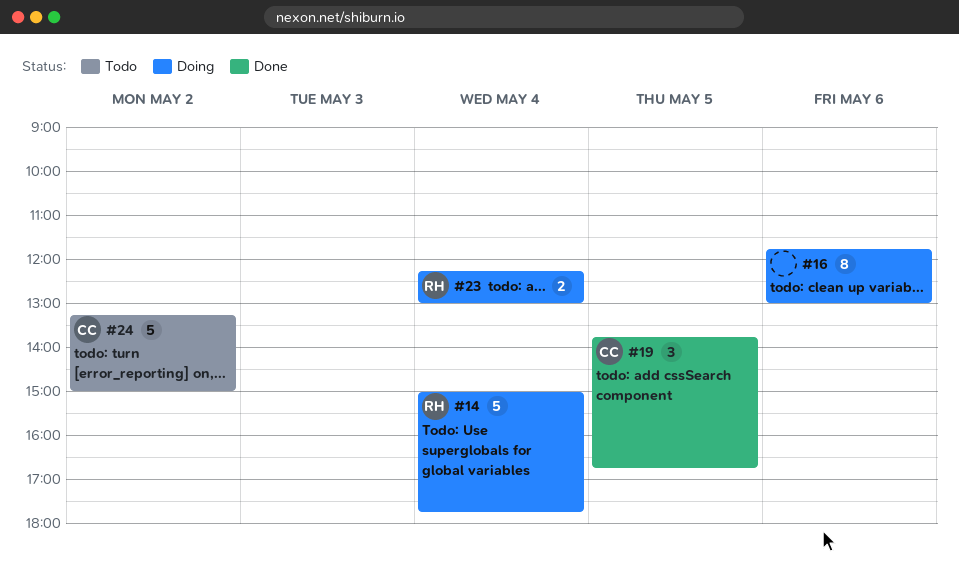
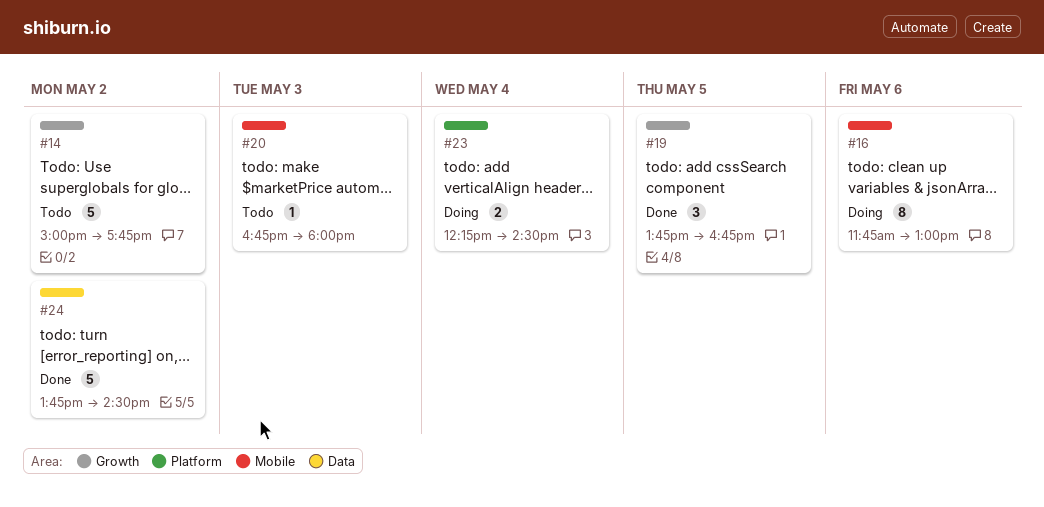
#14, status: Doing -> Todo
#14, day: May 4 -> May 2
#20: none -> present
#23, ends: 13:00 -> 14:30
#24, status: Todo -> Done
#24, begins: 13:15 -> 13:45
#24, ends: 15:00 -> 14:30

